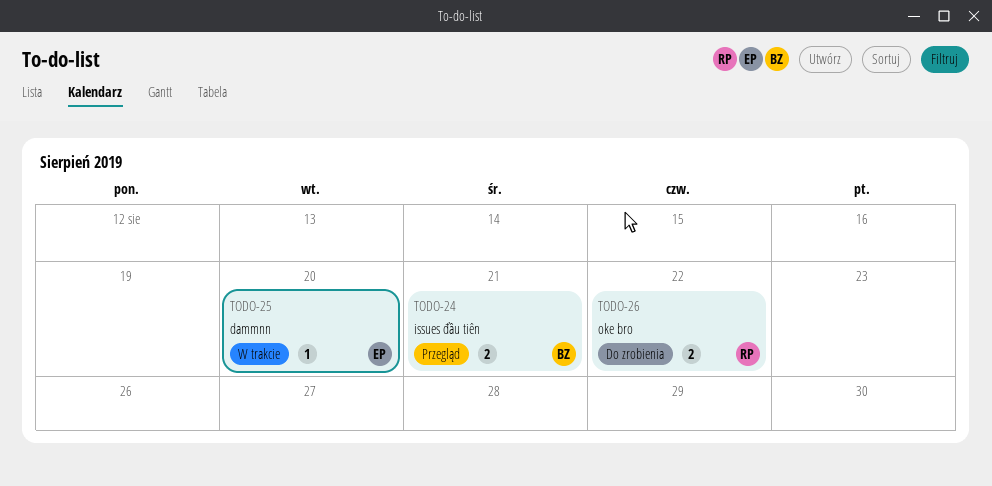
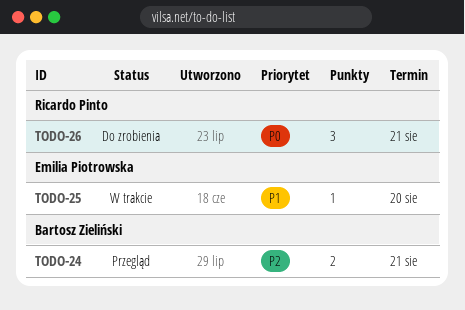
TODO-26, estimate: 2 -> 3
TODO-26, due: Aug 22 -> Aug 21

